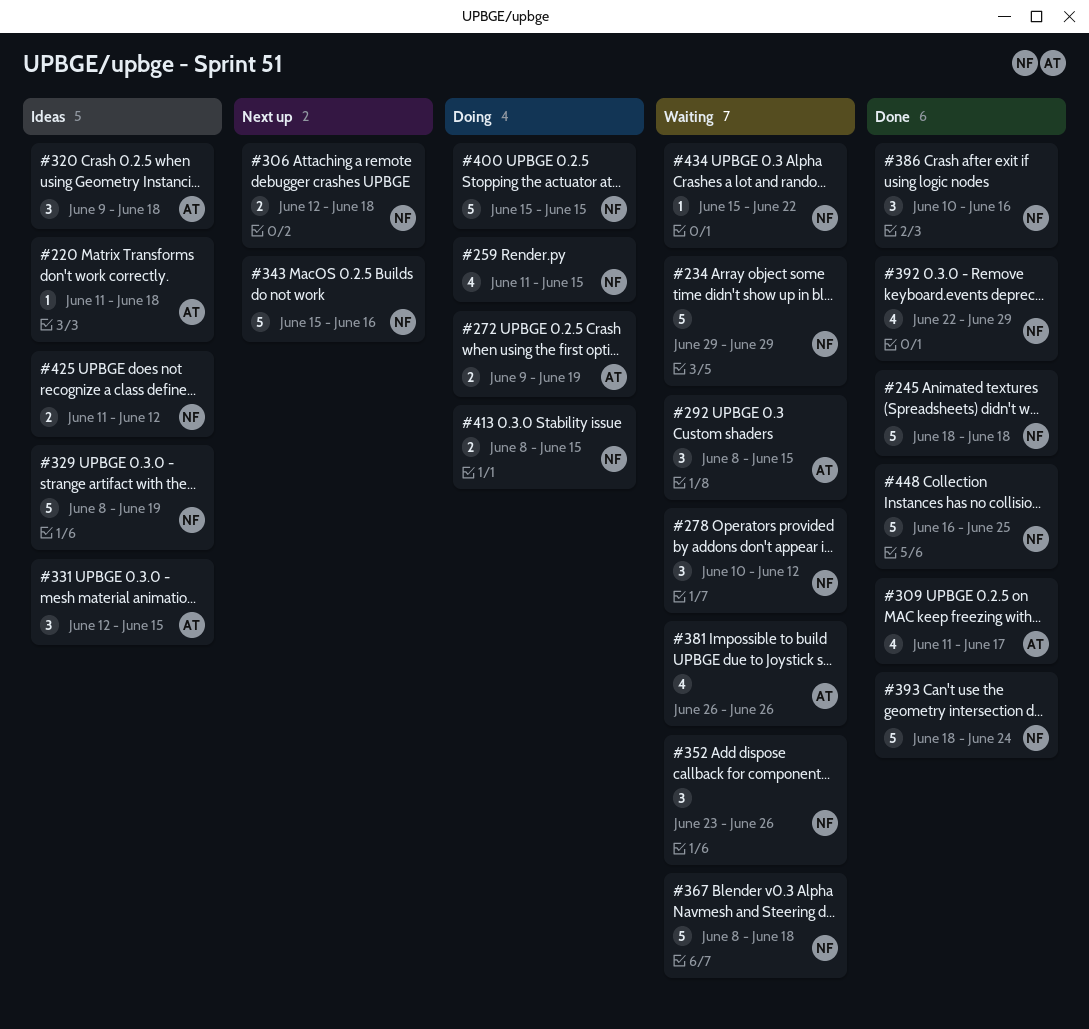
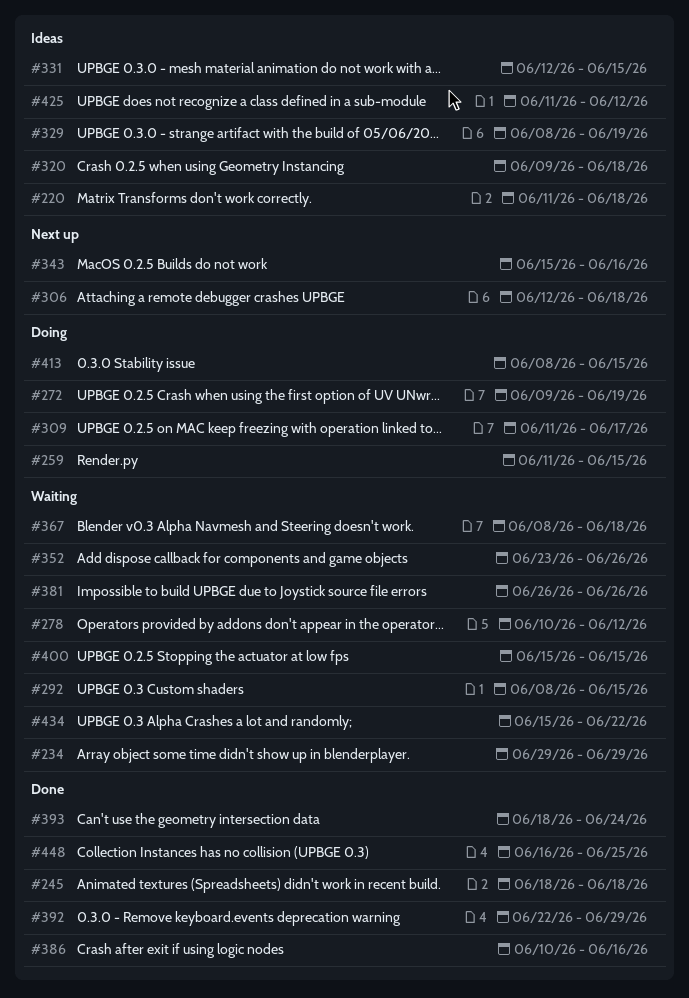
#309, status: Done -> Doing
#400, status: Doing -> Waiting

